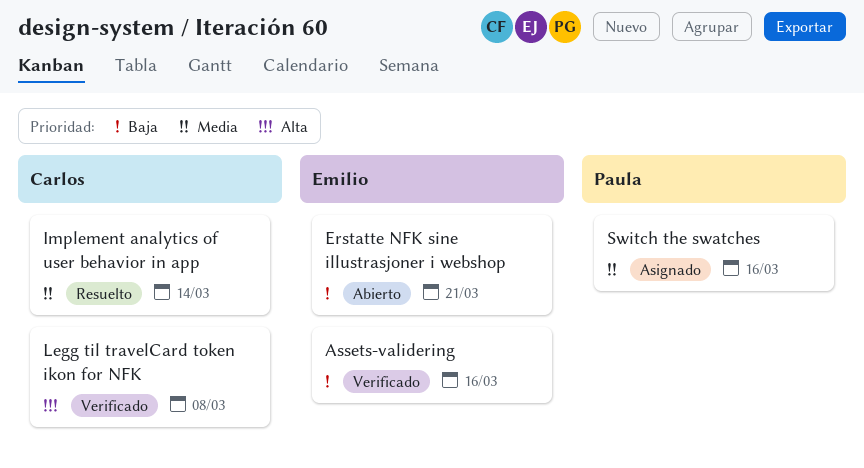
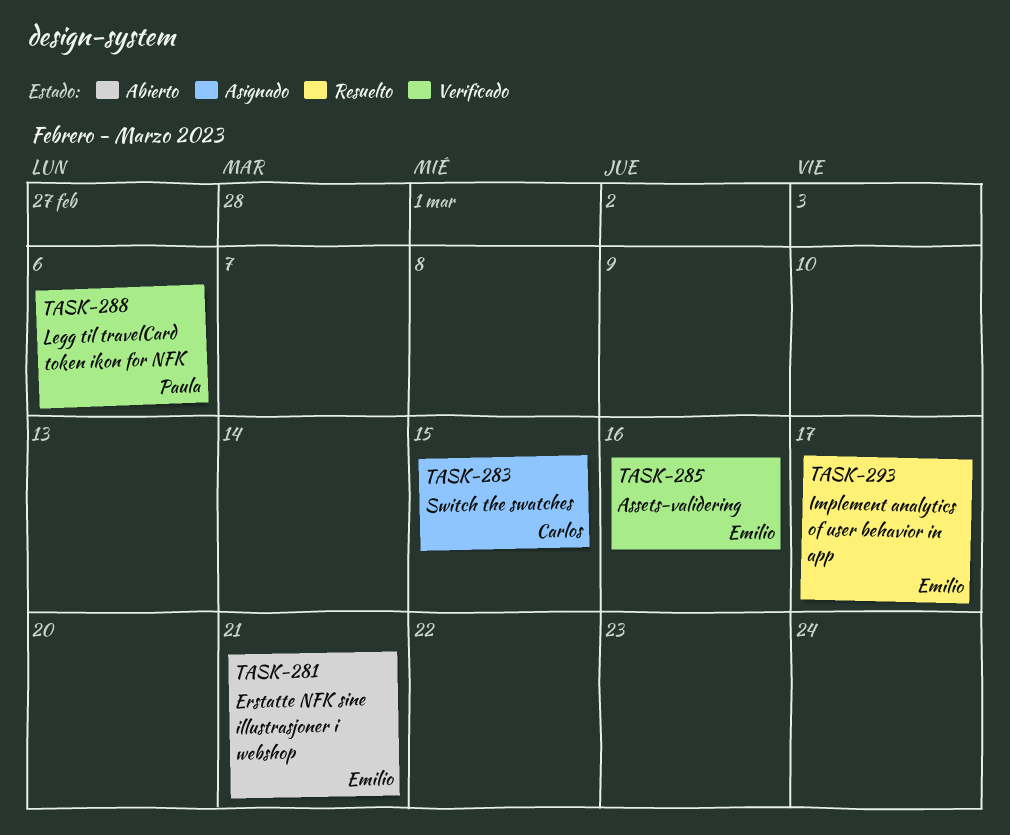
Implement analytics of user behavior in app, owner: Carlos -> Emilio
Implement analytics of user behavior in app, due: Mar 14 -> Mar 17
Legg til travelCard token ikon for NFK, owner: Carlos -> Paula
Legg til travelCard token ikon for NFK, due: Mar 8 -> Mar 6
Switch the swatches, owner: Paula -> Carlos
Switch the swatches, due: Mar 16 -> Mar 15

